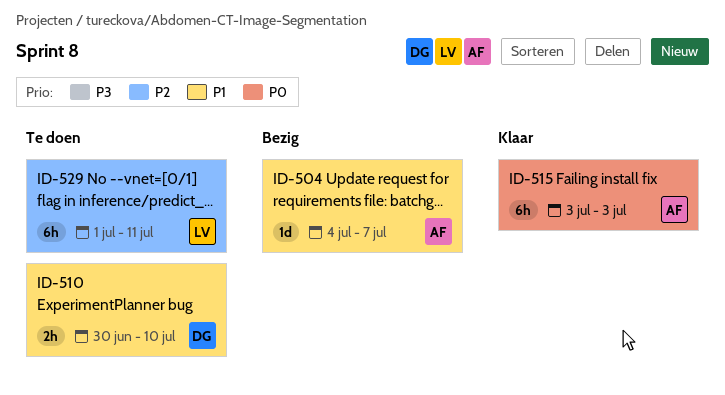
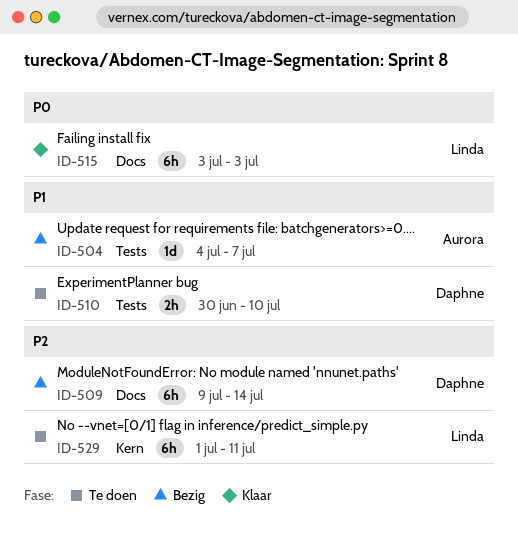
ID-509: none -> present
ID-515, owner: Aurora -> Linda

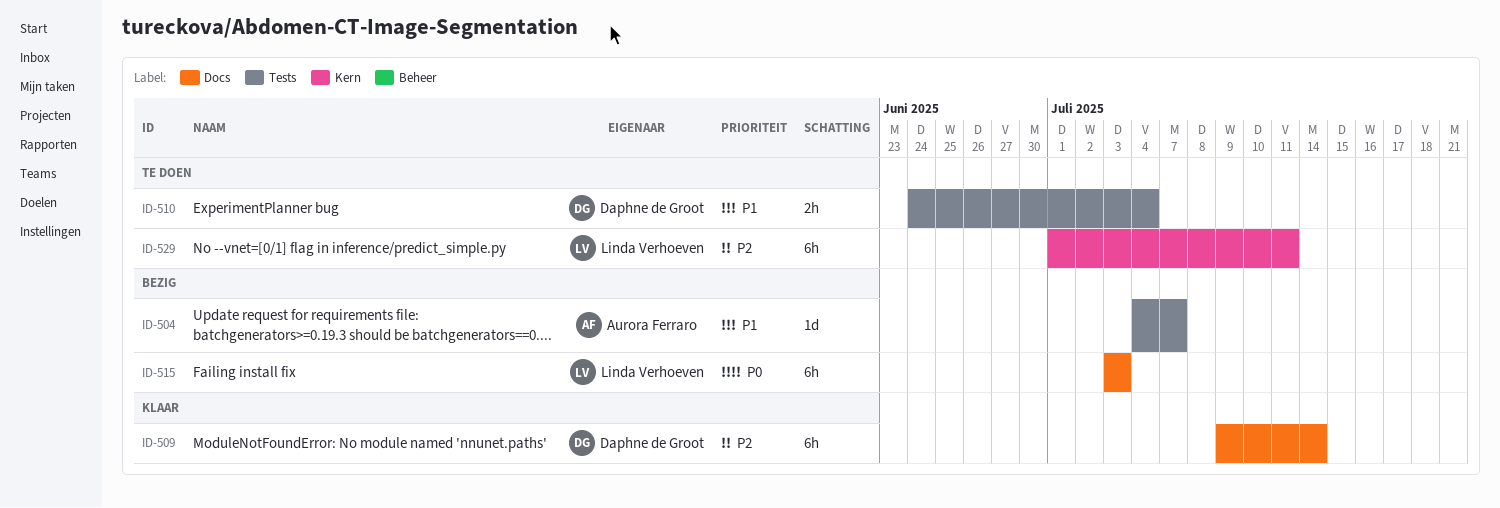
ID-509, status: Bezig -> Klaar
ID-510, start: Jun 30 -> Jun 24
ID-510, due: Jul 10 -> Jul 4
ID-515, status: Klaar -> Bezig

